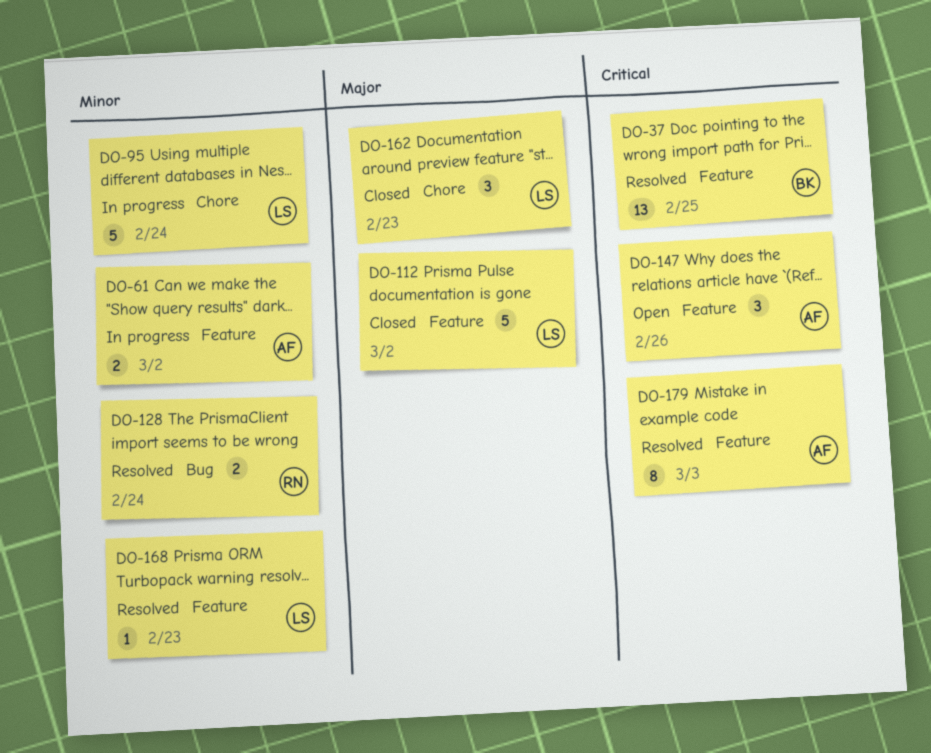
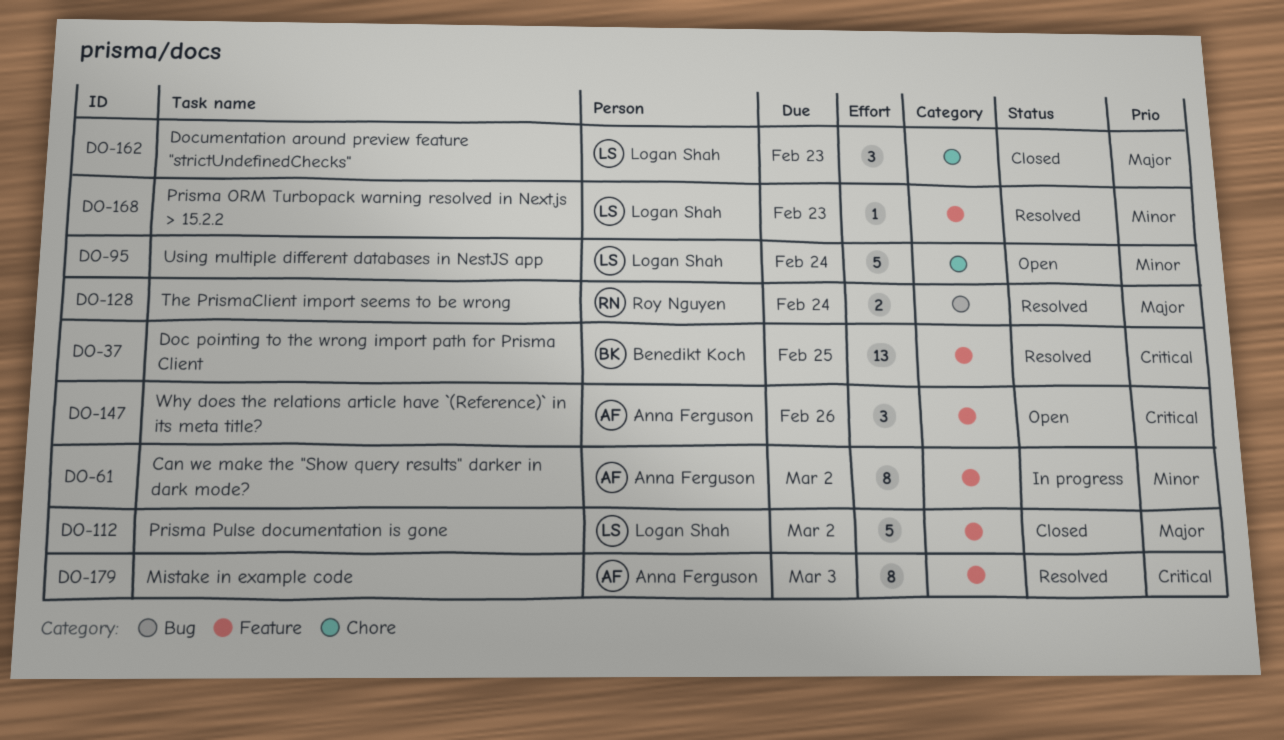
DO-61, estimate: 2 -> 8
DO-95, status: In progress -> Open
DO-128, priority: Minor -> Major

